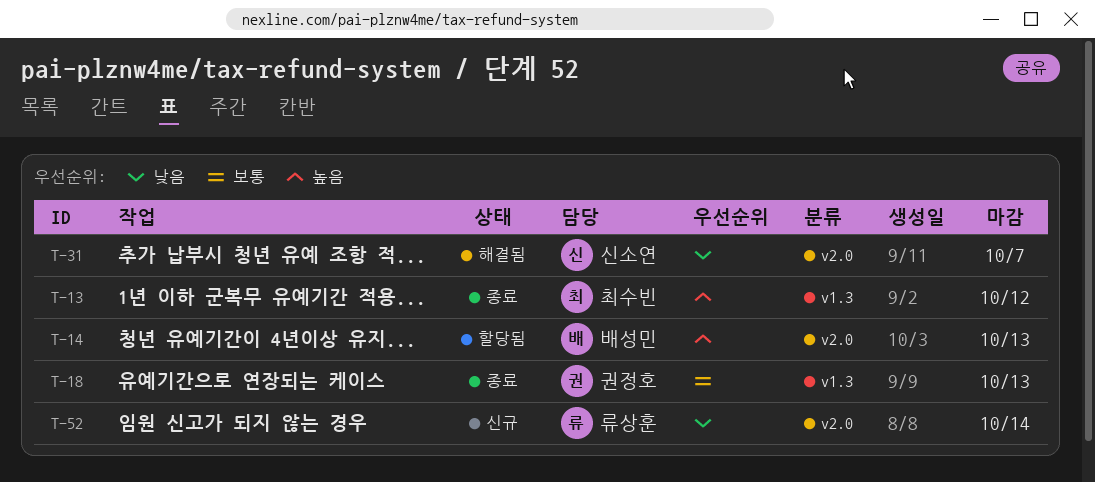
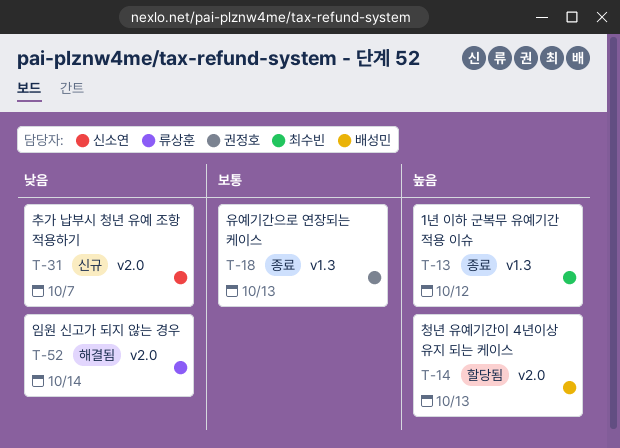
T-31, status: 해결됨 -> 신규
T-52, status: 신규 -> 해결됨

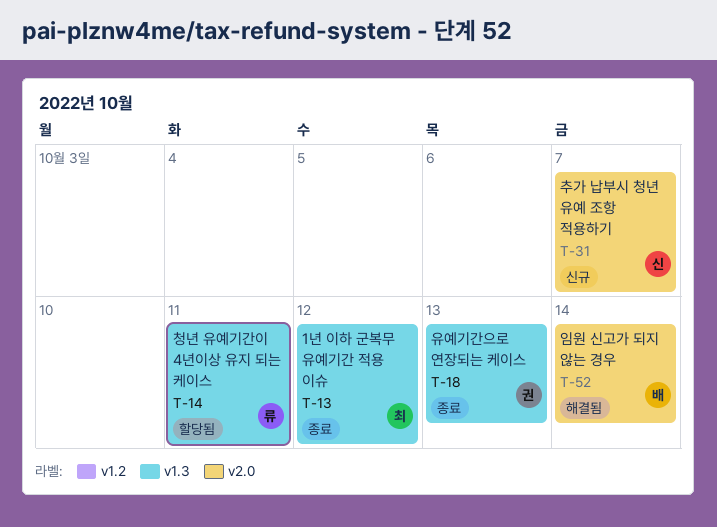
T-14, owner: 배성민 -> 류상훈
T-14, label: v2.0 -> v1.3
T-14, due: Oct 13 -> Oct 11
T-52, owner: 류상훈 -> 배성민

